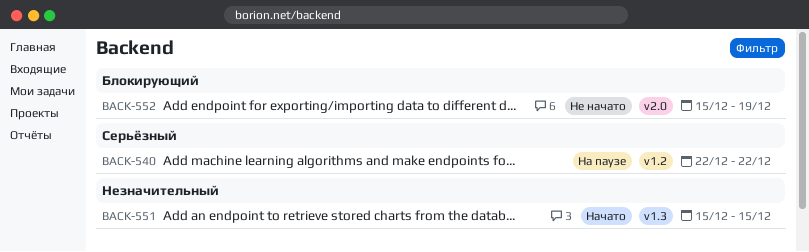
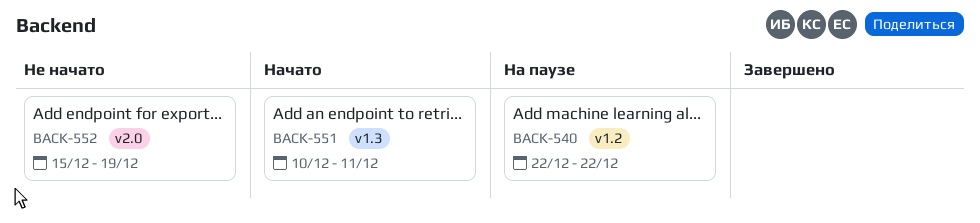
BACK-551, start: Dec 15 -> Dec 10
BACK-551, due: Dec 15 -> Dec 11

